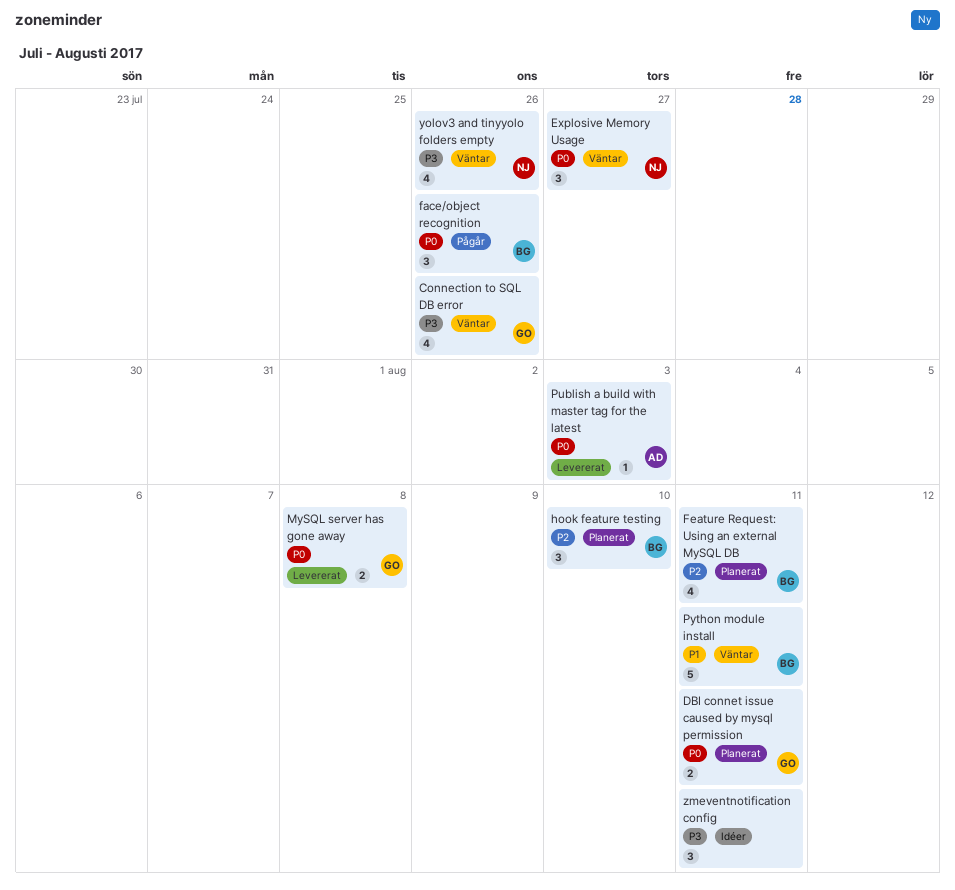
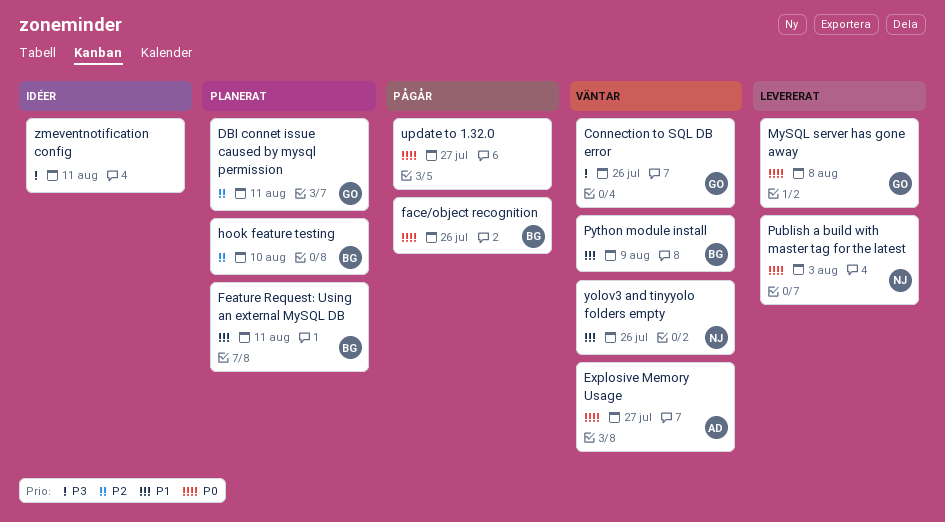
DBI connet issue caused by mysql permission, priority: P0 -> P2
Explosive Memory Usage, owner: NJ -> AD
Feature Request: Using an external MySQL DB, priority: P2 -> P1
Publish a build with master tag for the latest, owner: AD -> NJ
Python module install, due: Aug 11 -> Aug 9
update to 1.32.0: none -> present
yolov3 and tinyyolo folders empty, priority: P3 -> P1

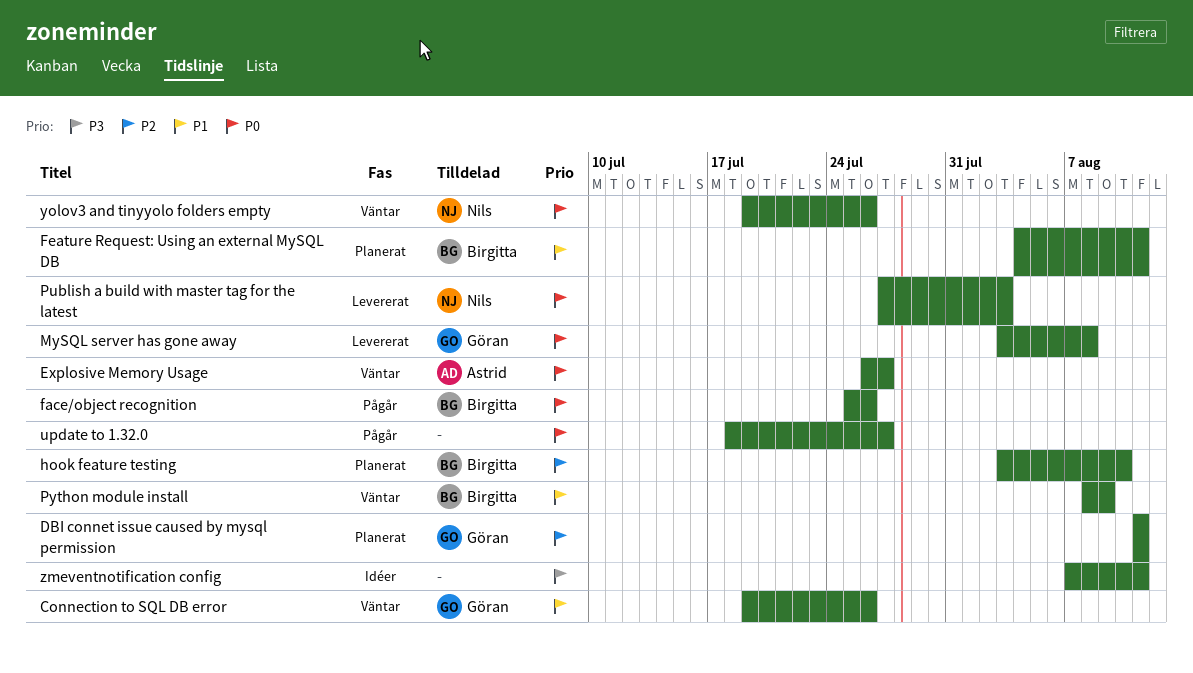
Connection to SQL DB error, priority: P3 -> P1
yolov3 and tinyyolo folders empty, priority: P1 -> P0

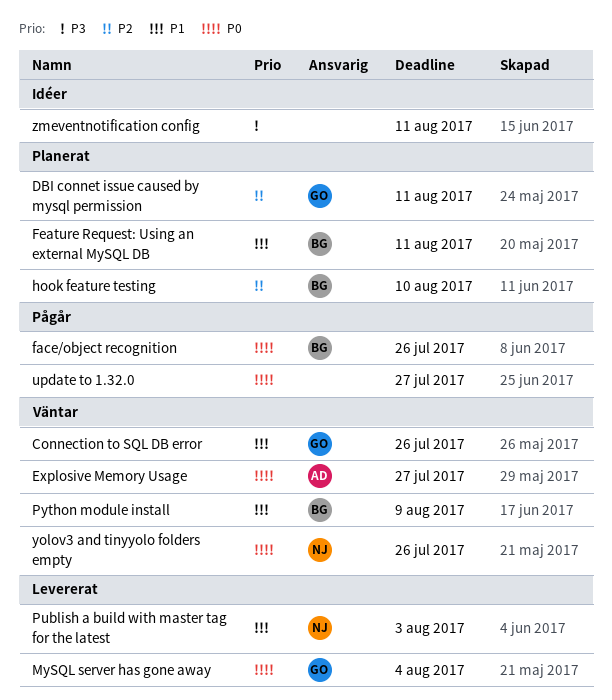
MySQL server has gone away, due: Aug 8 -> Aug 4
Publish a build with master tag for the latest, priority: P0 -> P1

